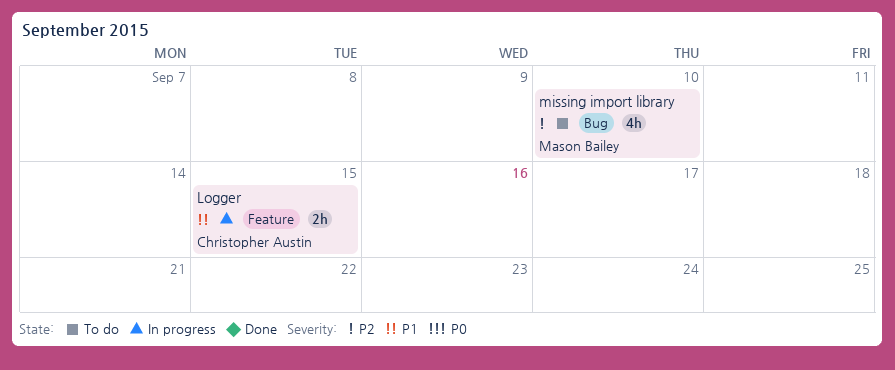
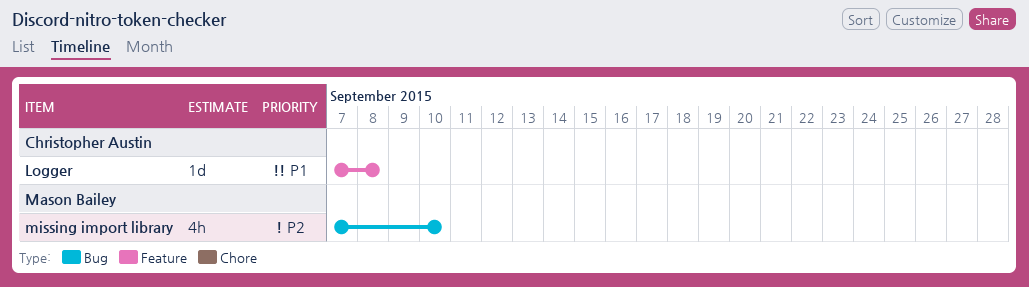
Logger, estimate: 2h -> 1d
Logger, due: Sep 15 -> Sep 8

